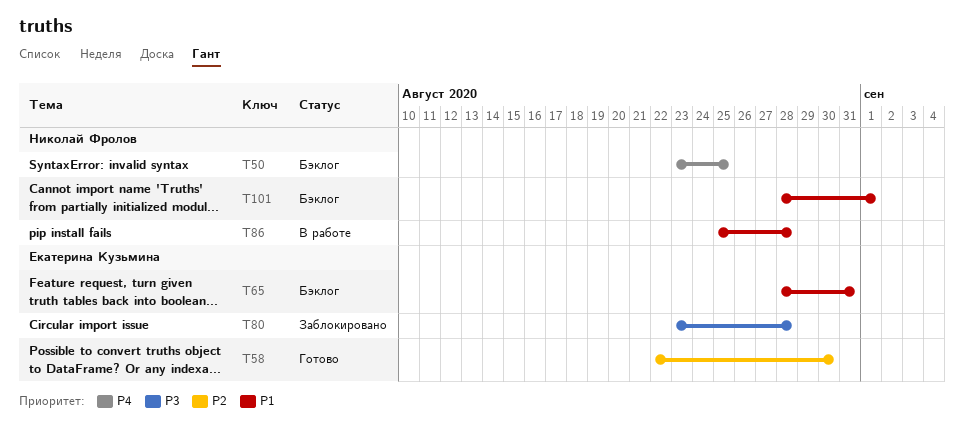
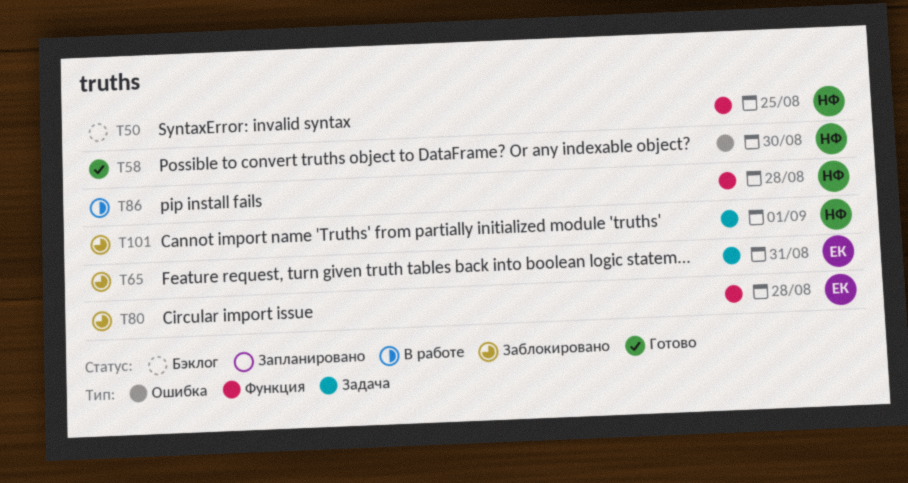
T58, owner: Екатерина Кузьмина -> Николай Фролов
T65, status: Бэклог -> Заблокировано
T101, status: Бэклог -> Заблокировано

